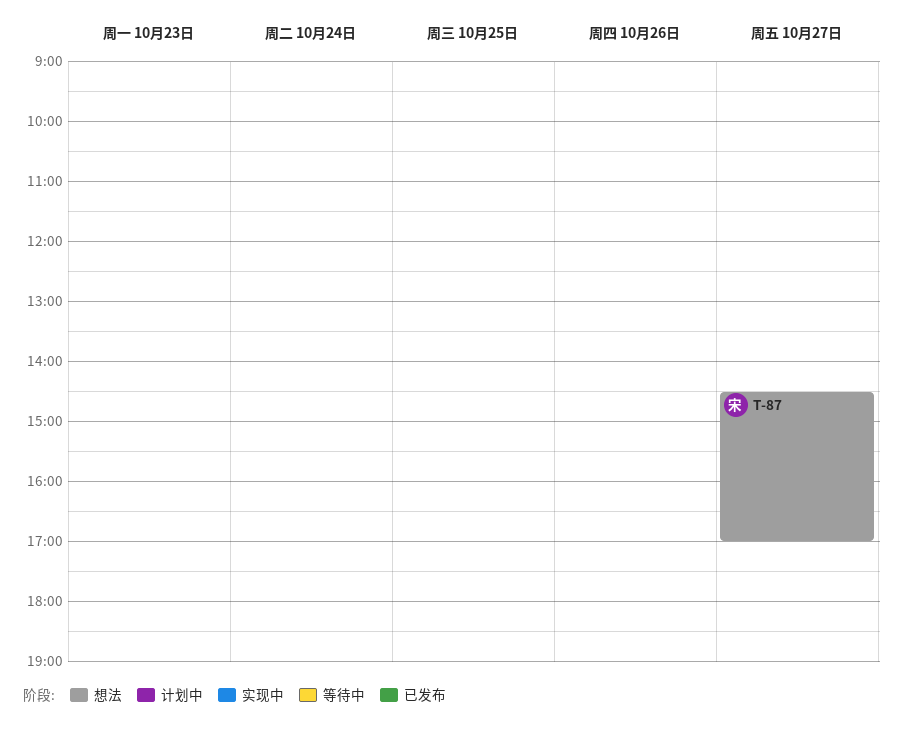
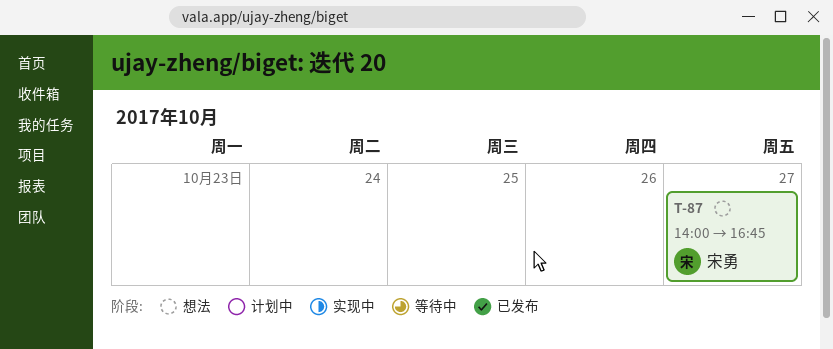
T-87, begins: 14:30 -> 14:00
T-87, ends: 17:00 -> 16:45

